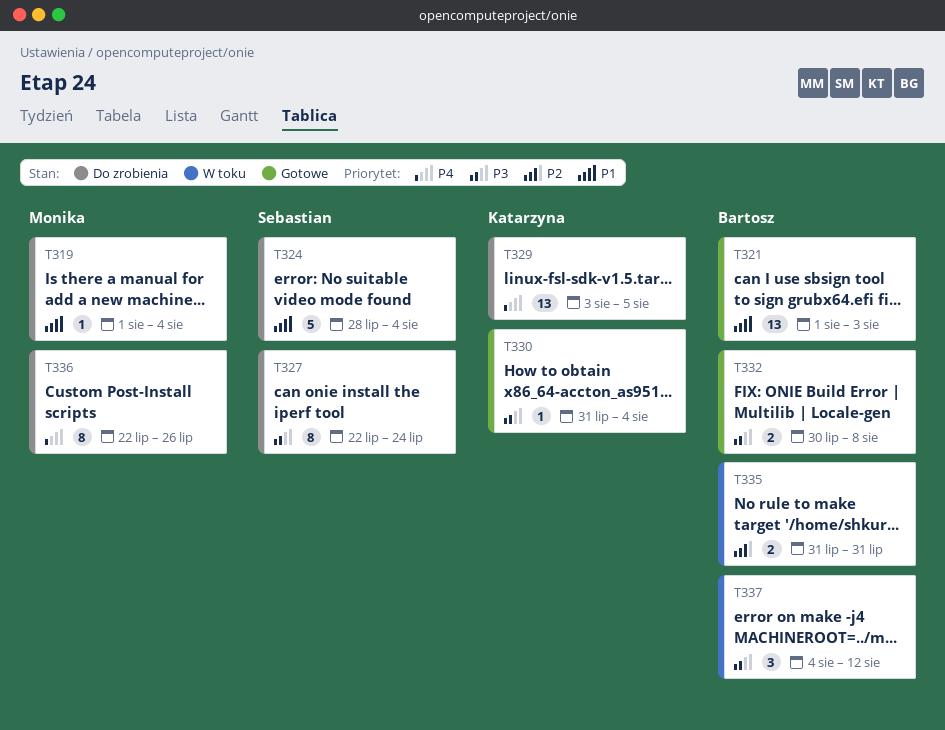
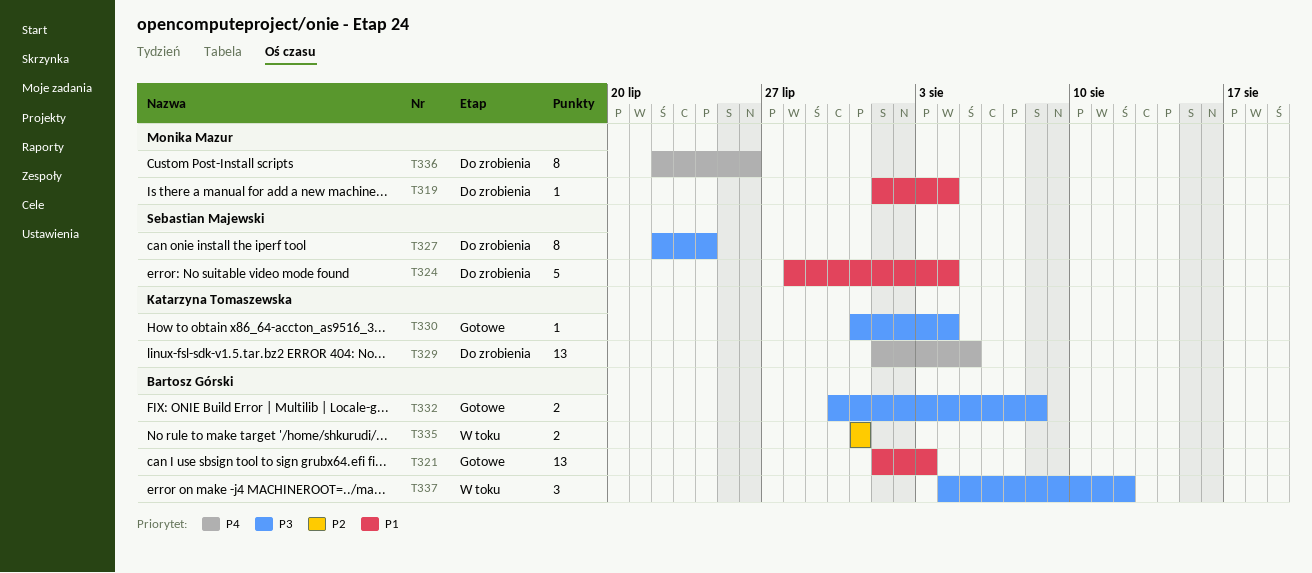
T329, start: Aug 3 -> Aug 1

